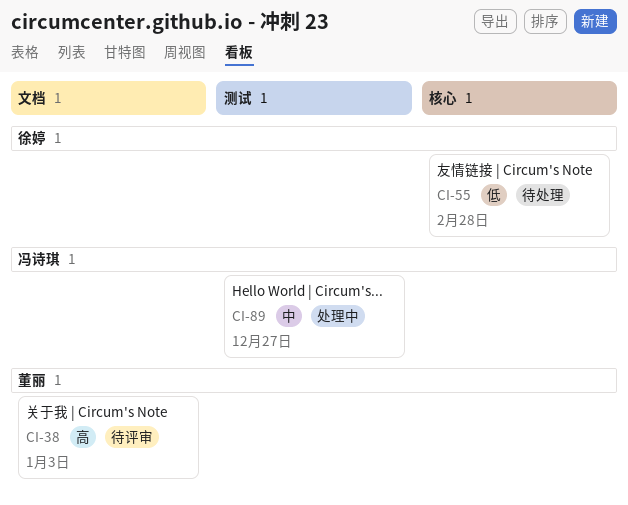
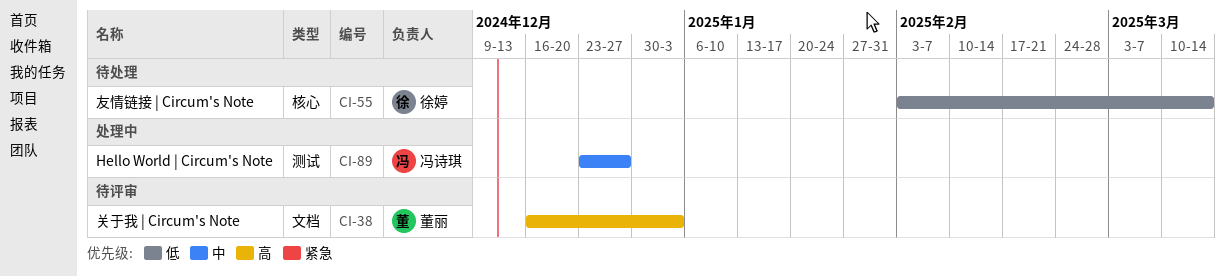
CI-55, due: Feb 28 -> Mar 14

